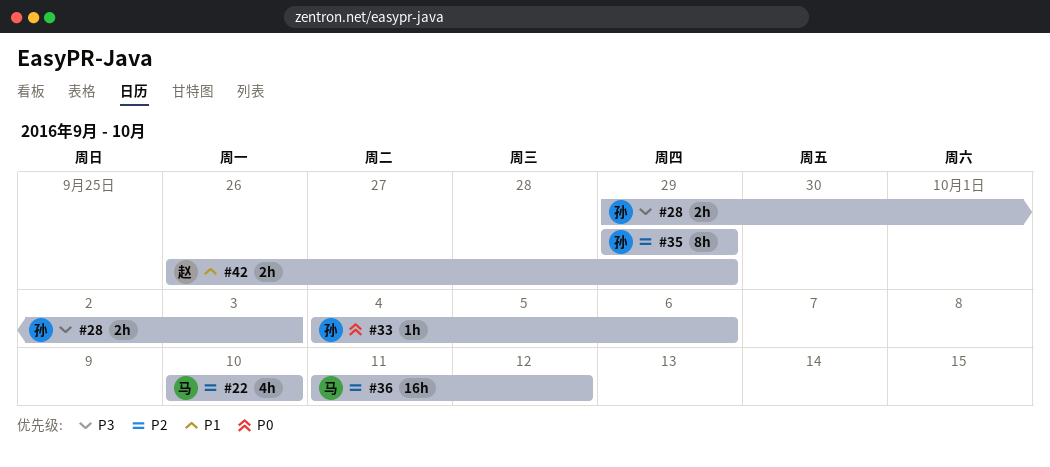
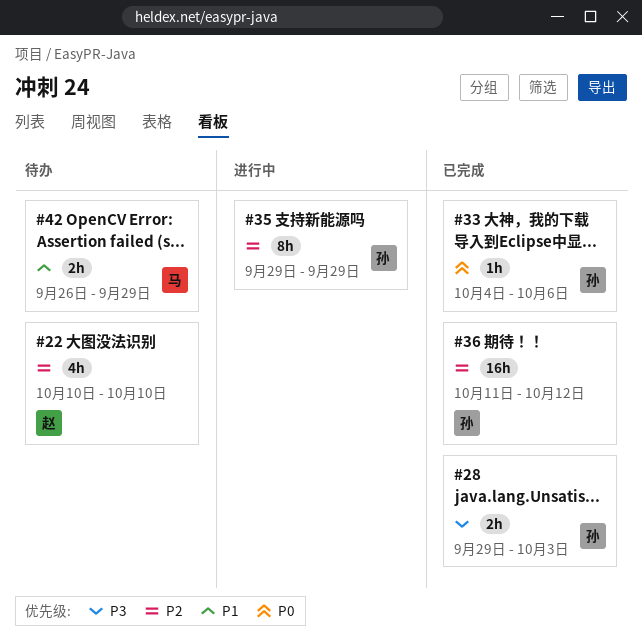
#22, owner: 马 -> 赵
#36, owner: 马 -> 孙
#42, owner: 赵 -> 马

